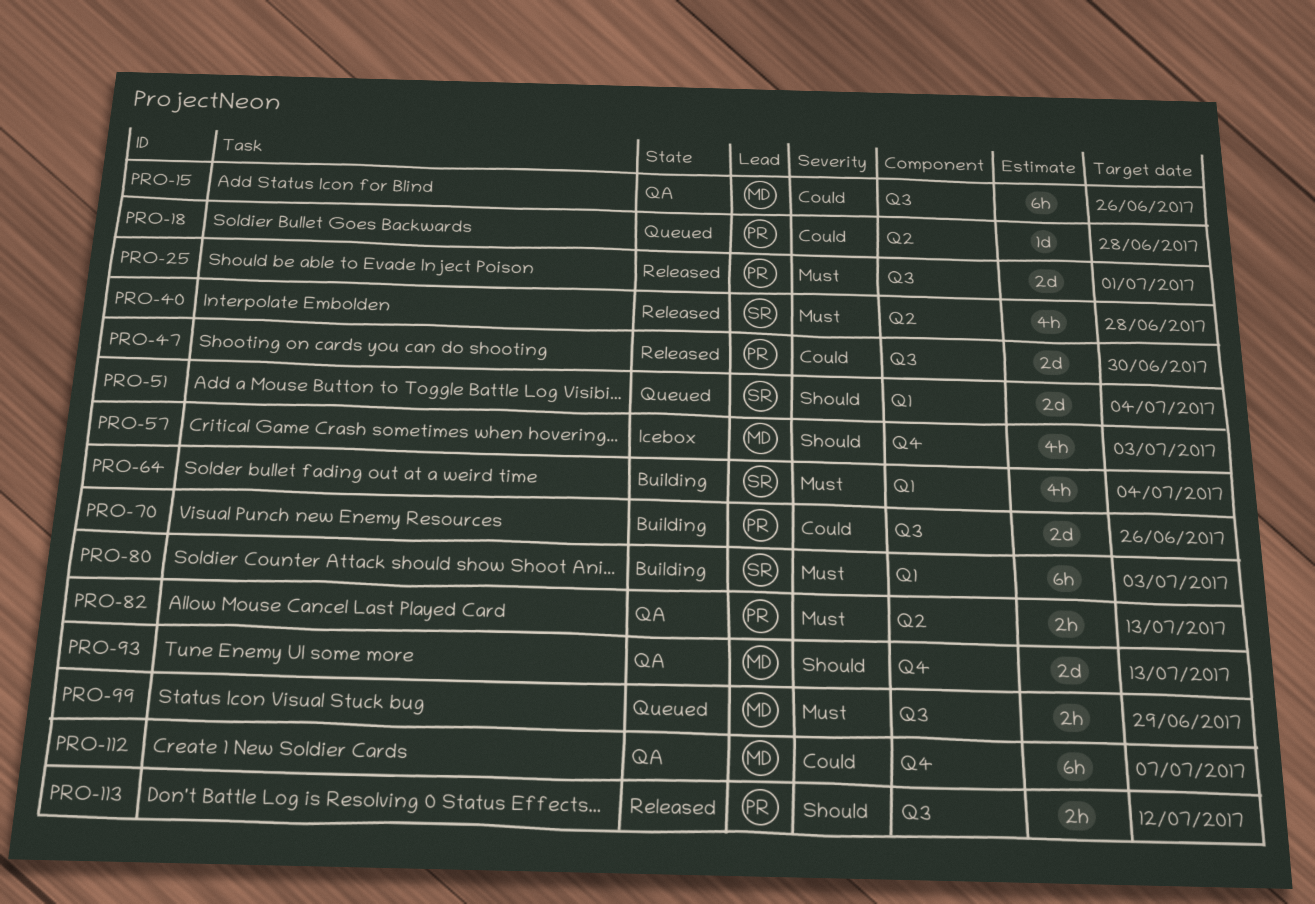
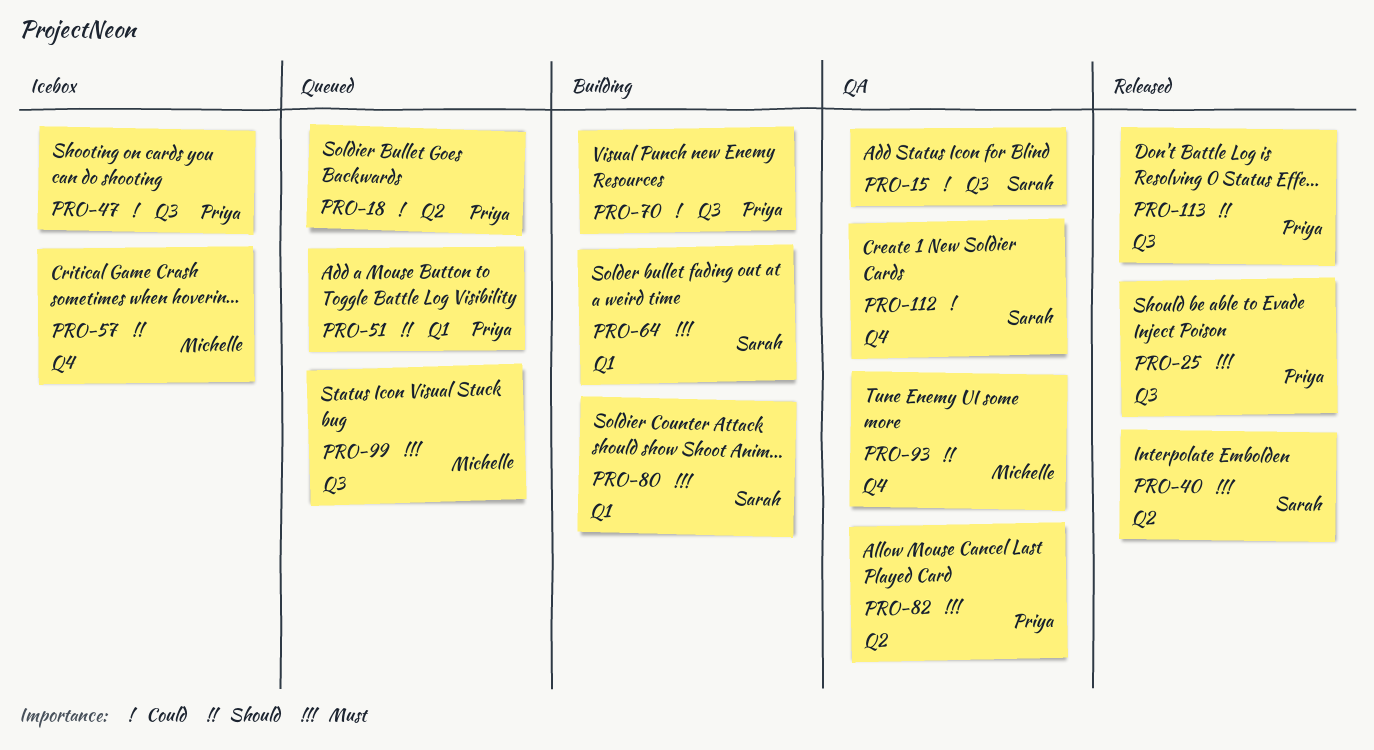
PRO-15, owner: Michelle -> Sarah
PRO-47, status: Released -> Icebox
PRO-51, owner: Sarah -> Priya
PRO-112, owner: Michelle -> Sarah

